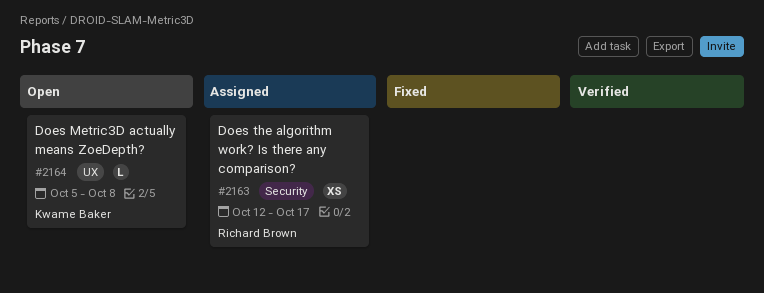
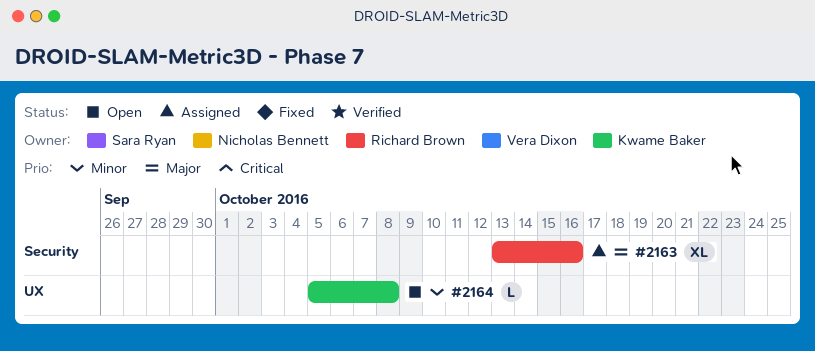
#2163, estimate: XS -> XL
#2163, start: Oct 12 -> Oct 13
#2163, due: Oct 17 -> Oct 16

